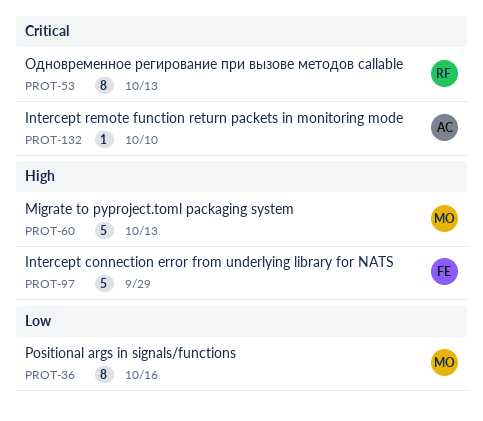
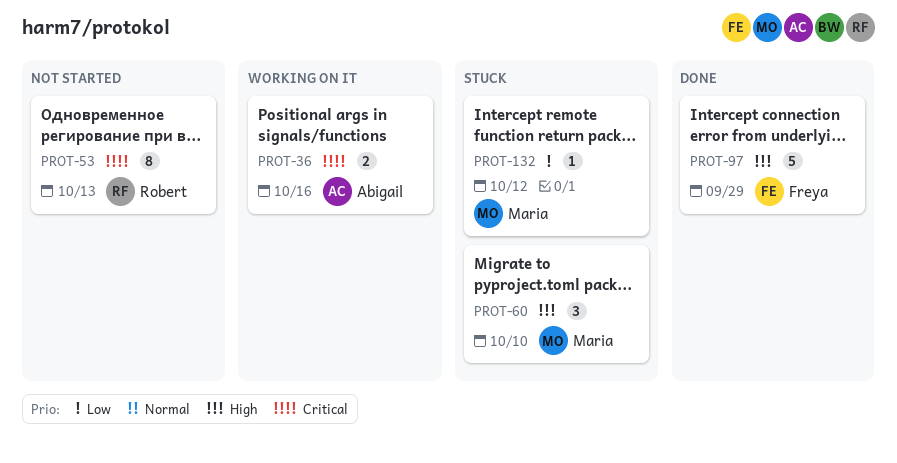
PROT-36, owner: Maria -> Abigail
PROT-36, priority: Low -> Critical
PROT-36, estimate: 8 -> 2
PROT-60, estimate: 5 -> 3
PROT-60, due: Oct 13 -> Oct 10
PROT-132, owner: Abigail -> Maria
PROT-132, priority: Critical -> Low
PROT-132, due: Oct 10 -> Oct 12

